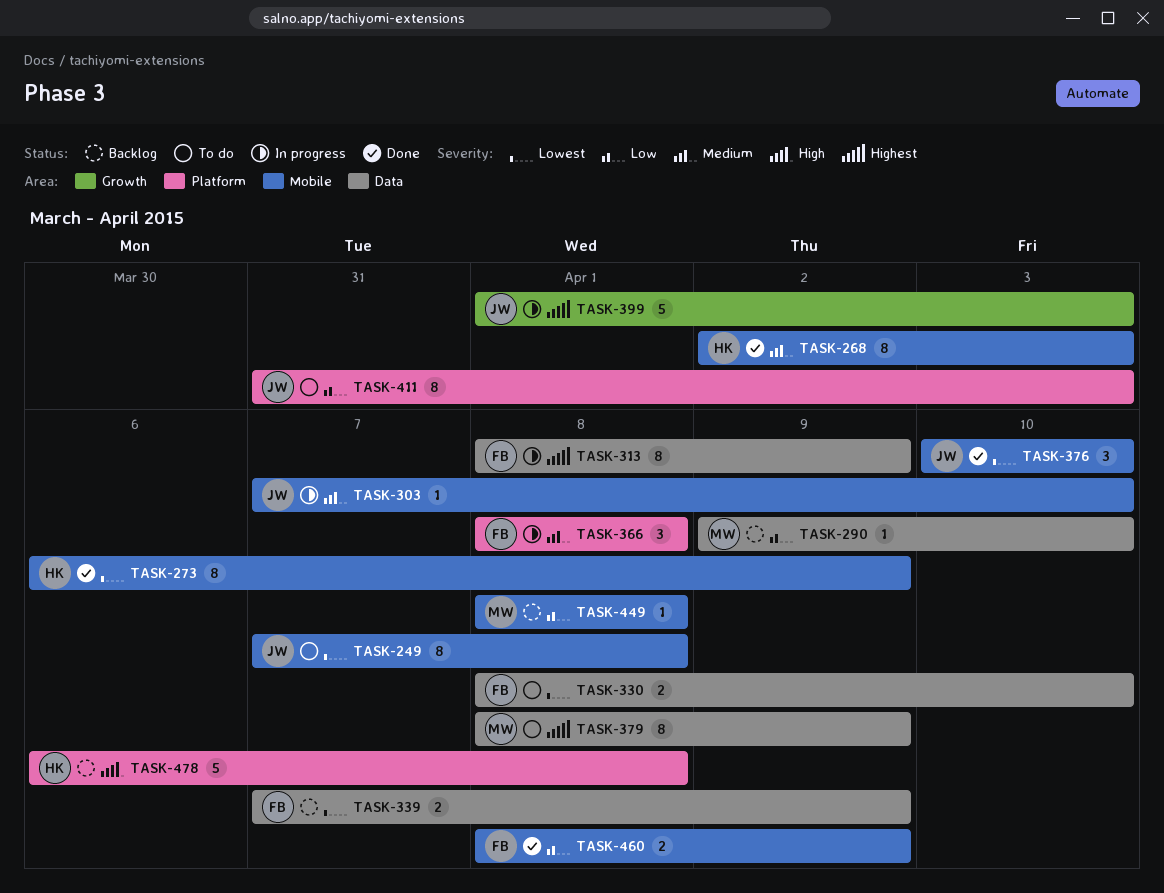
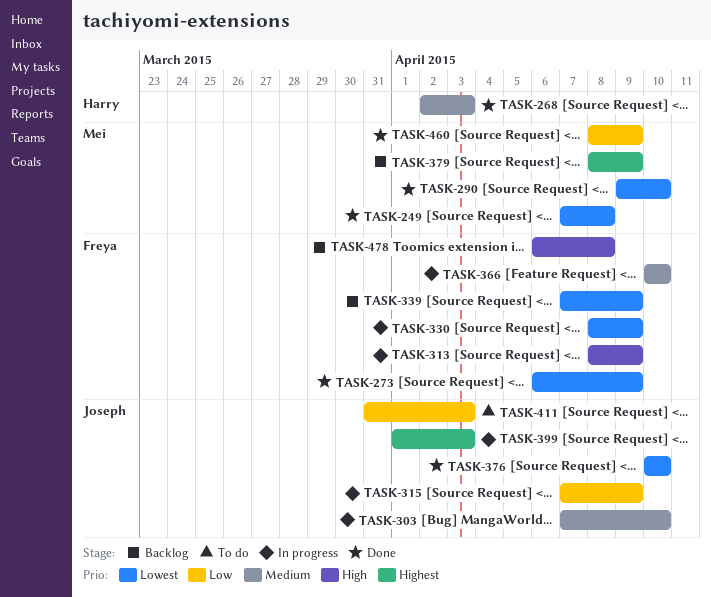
TASK-249, status: To do -> Done
TASK-249, owner: Joseph -> Mei
TASK-273, owner: Harry -> Freya
TASK-290, status: Backlog -> Done
TASK-290, priority: Low -> Lowest
TASK-313, priority: Highest -> High
TASK-315: none -> present
TASK-330, status: To do -> In progress
TASK-330, due: Apr 10 -> Apr 9
TASK-366, start: Apr 8 -> Apr 10
TASK-366, due: Apr 8 -> Apr 10
TASK-379, status: To do -> Backlog
TASK-449: present -> none
TASK-460, owner: Freya -> Mei
TASK-478, owner: Harry -> Freya

